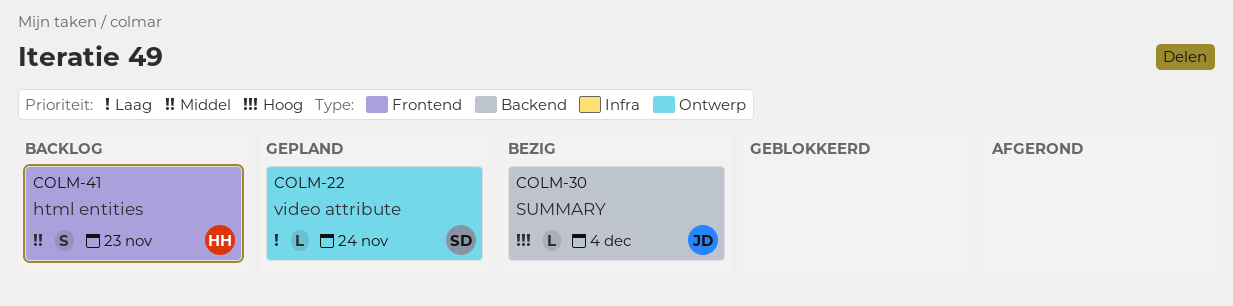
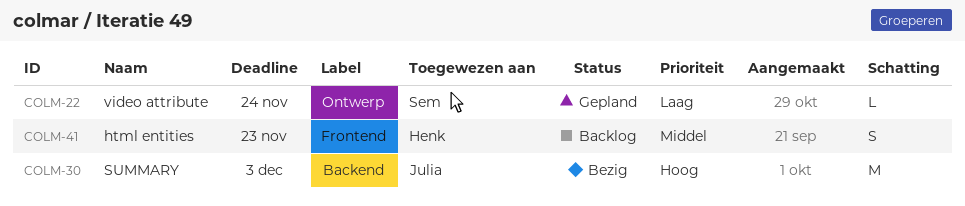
COLM-30, estimate: L -> M
COLM-30, due: Dec 4 -> Dec 3

